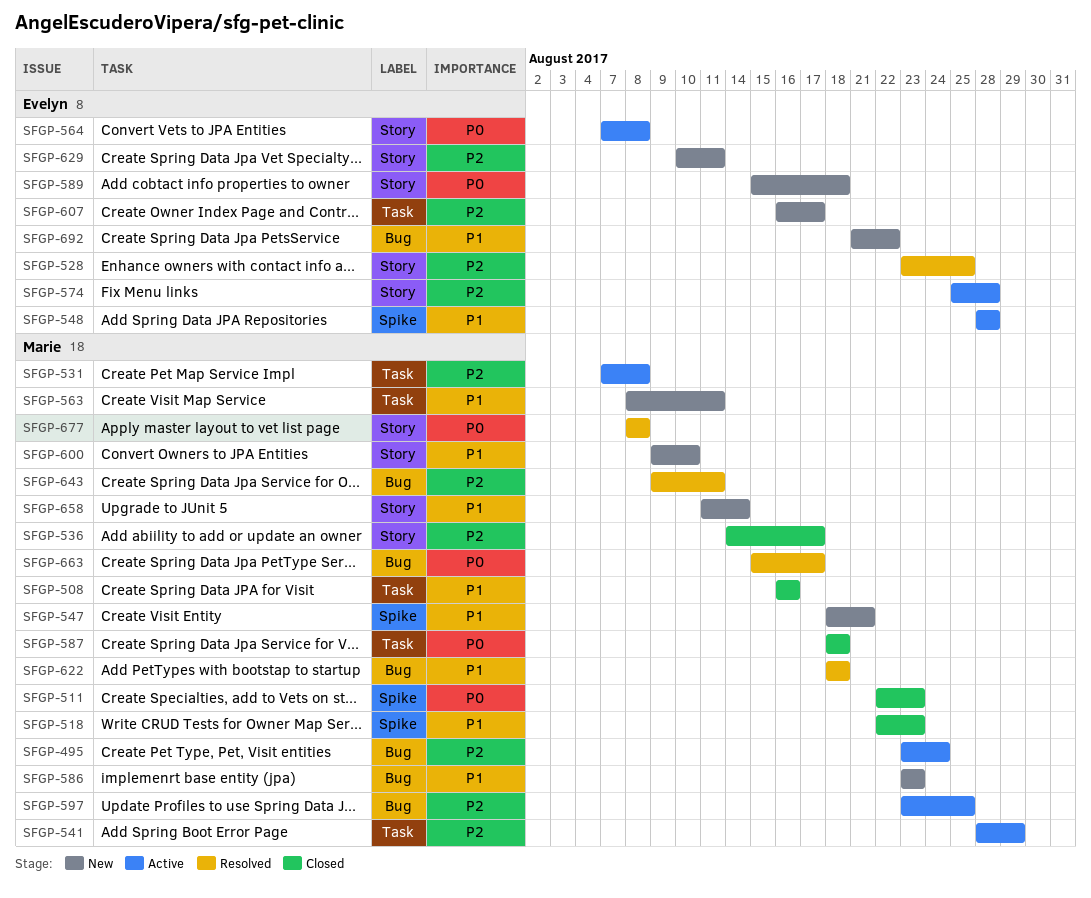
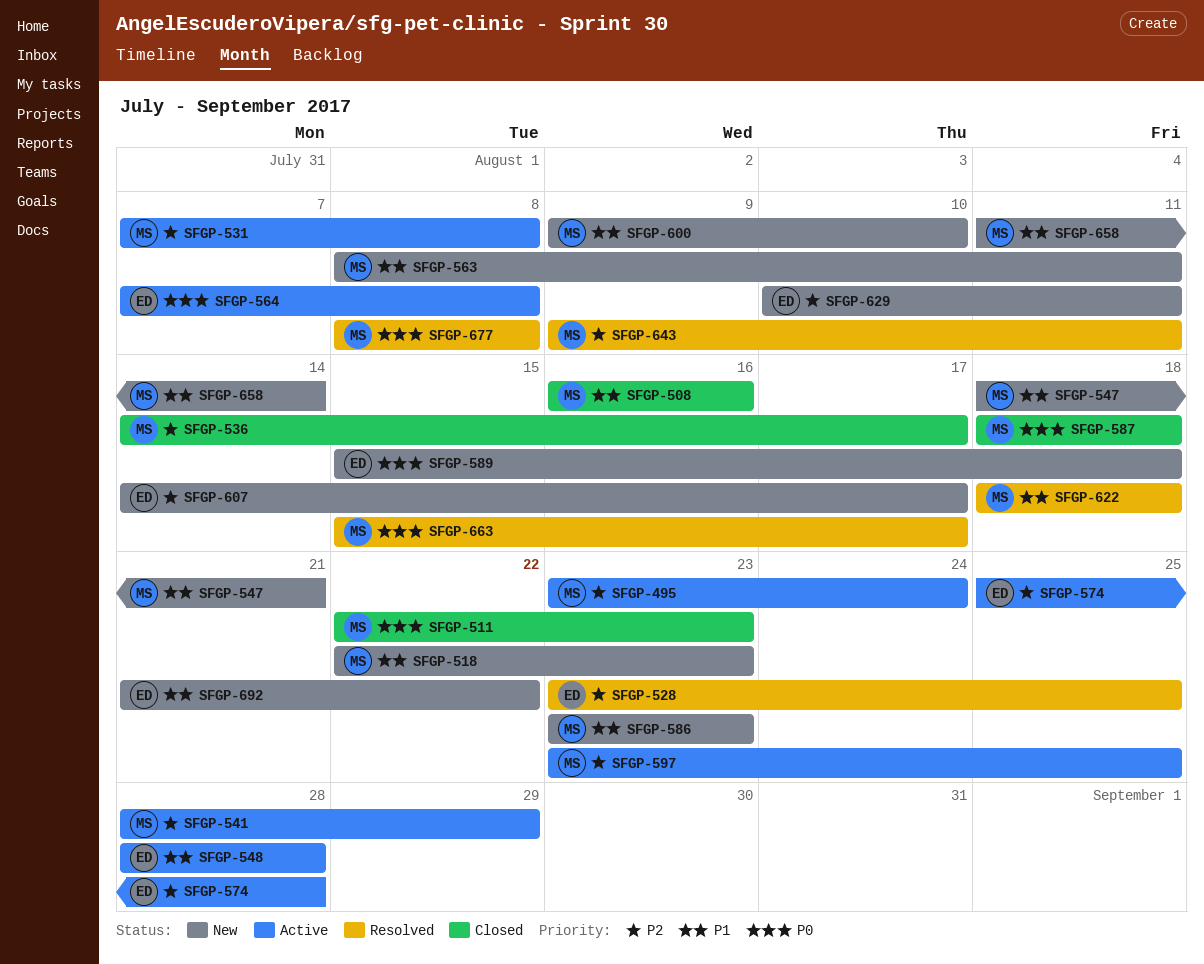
SFGP-518, status: Closed -> New
SFGP-607, start: Aug 16 -> Aug 14

